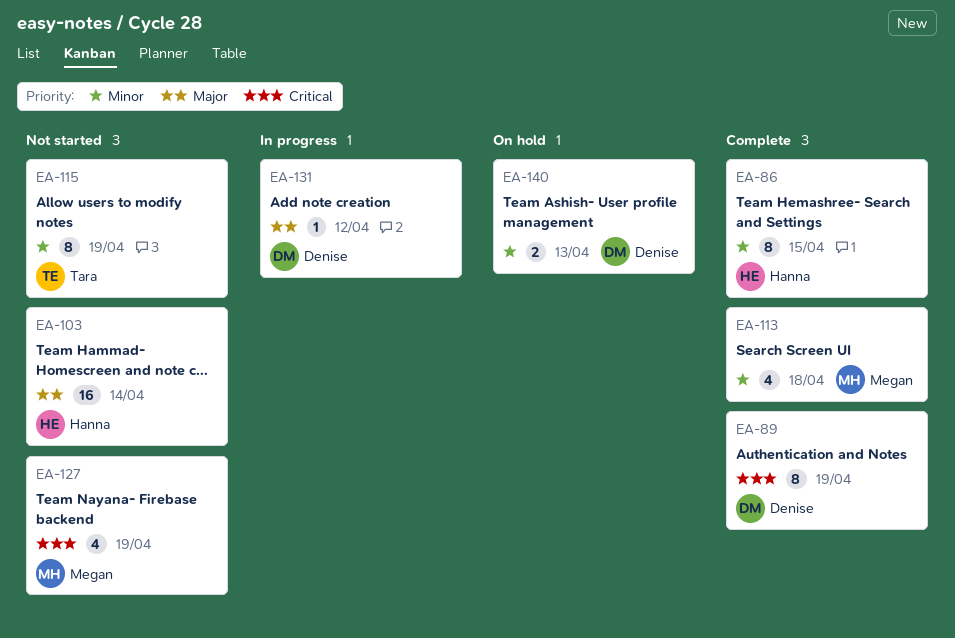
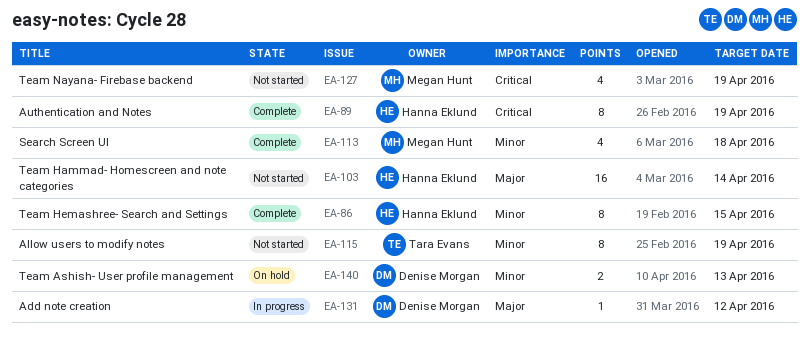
EA-89, owner: Denise Morgan -> Hanna Eklund

